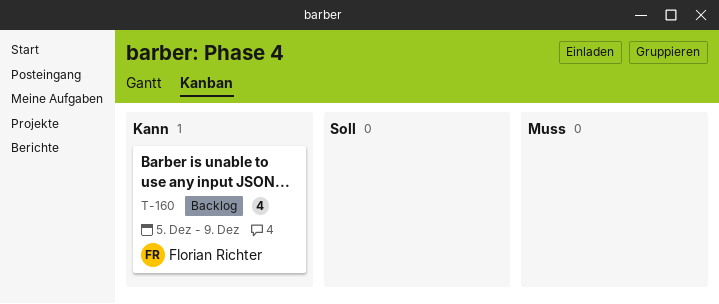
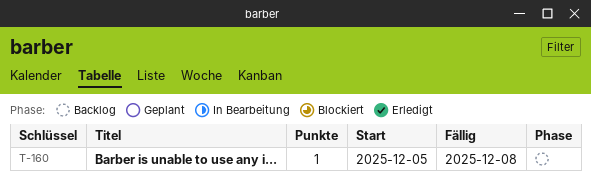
T-160, estimate: 4 -> 1
T-160, due: Dec 9 -> Dec 8

